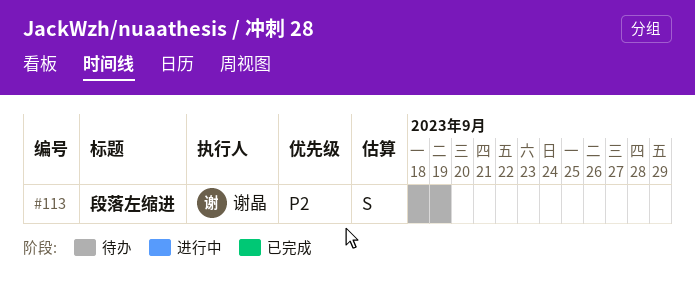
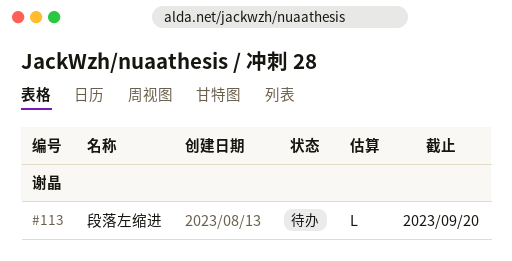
#113, estimate: S -> L
#113, due: Sep 19 -> Sep 20

